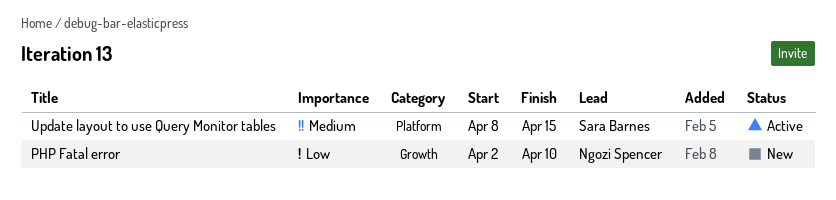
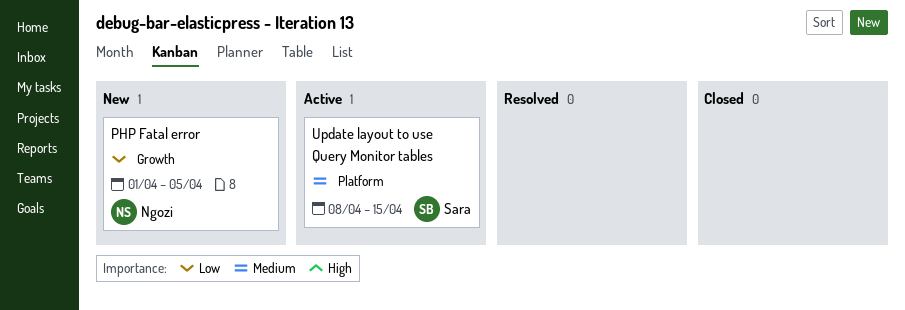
PHP Fatal error, start: Apr 2 -> Apr 1
PHP Fatal error, due: Apr 10 -> Apr 5

